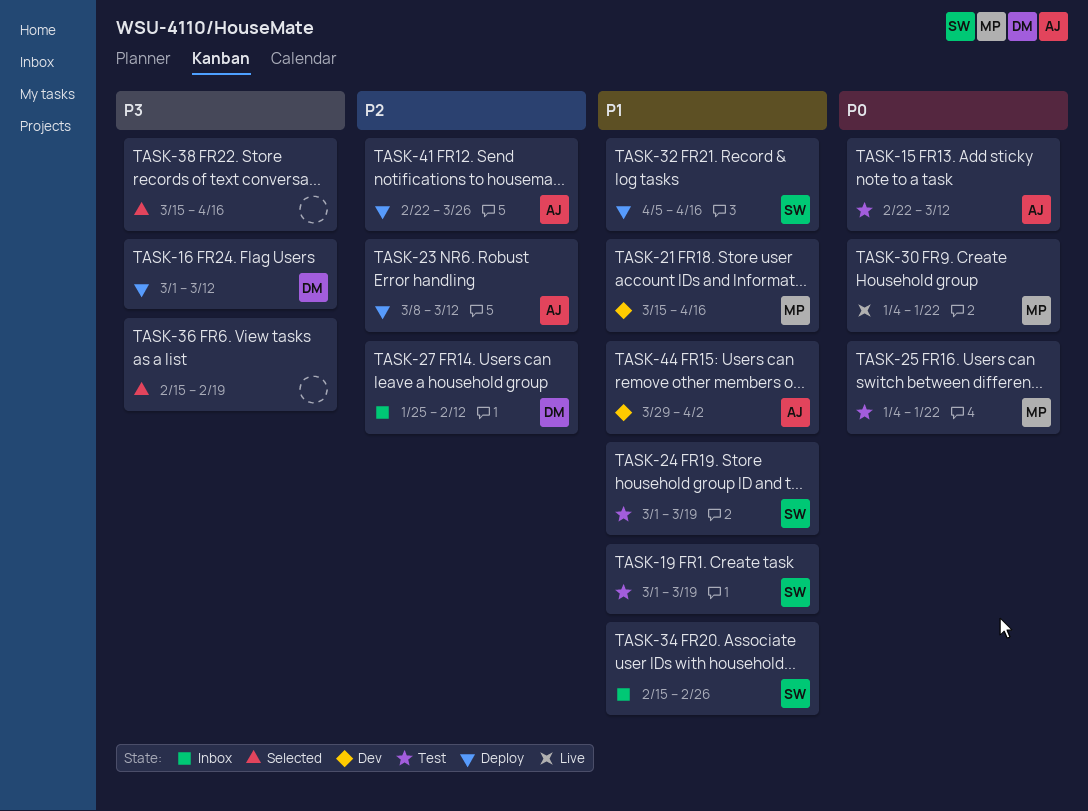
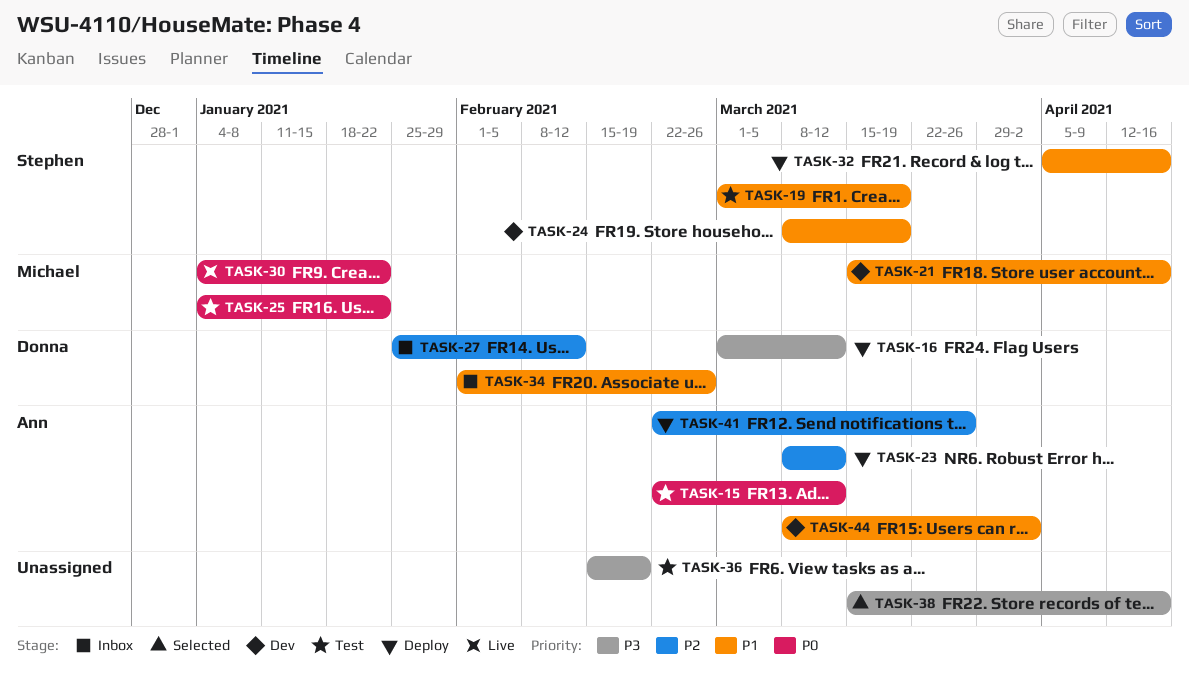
TASK-24, status: Test -> Dev
TASK-24, start: Mar 1 -> Mar 8
TASK-34, owner: Stephen -> Donna
TASK-34, start: Feb 15 -> Feb 1
TASK-36, status: Selected -> Test
TASK-44, start: Mar 29 -> Mar 8

